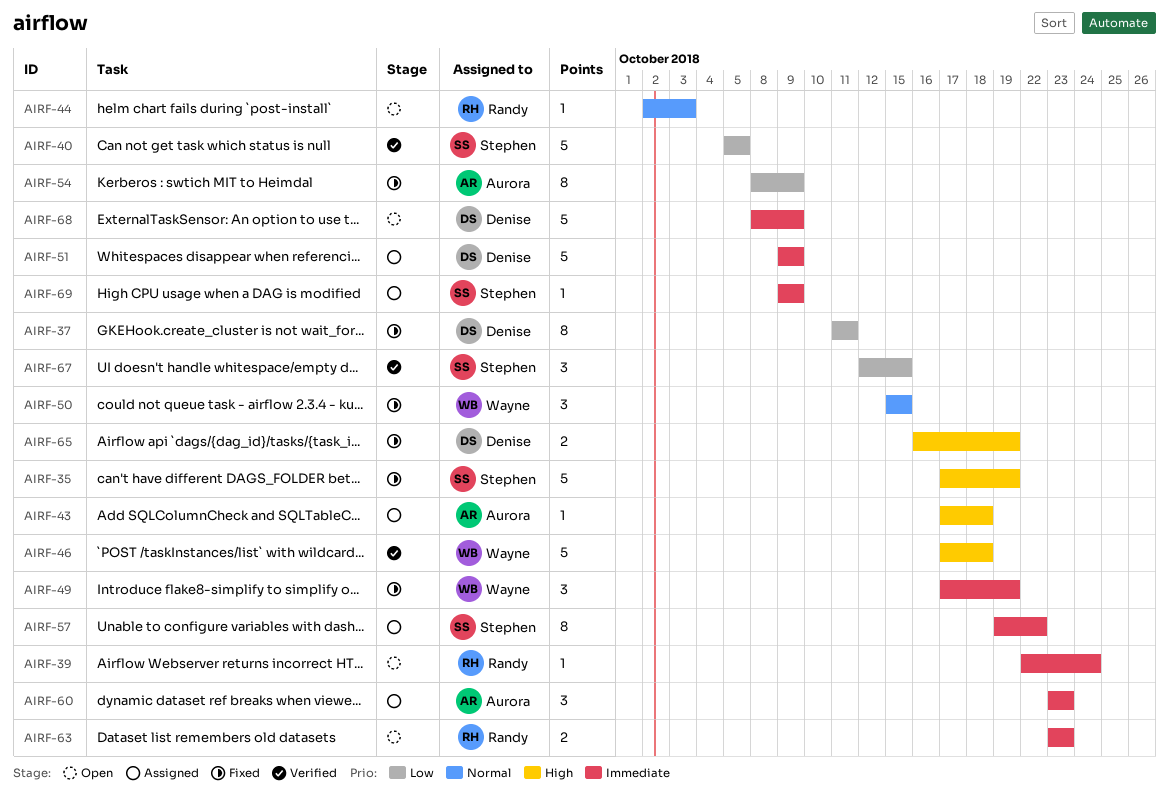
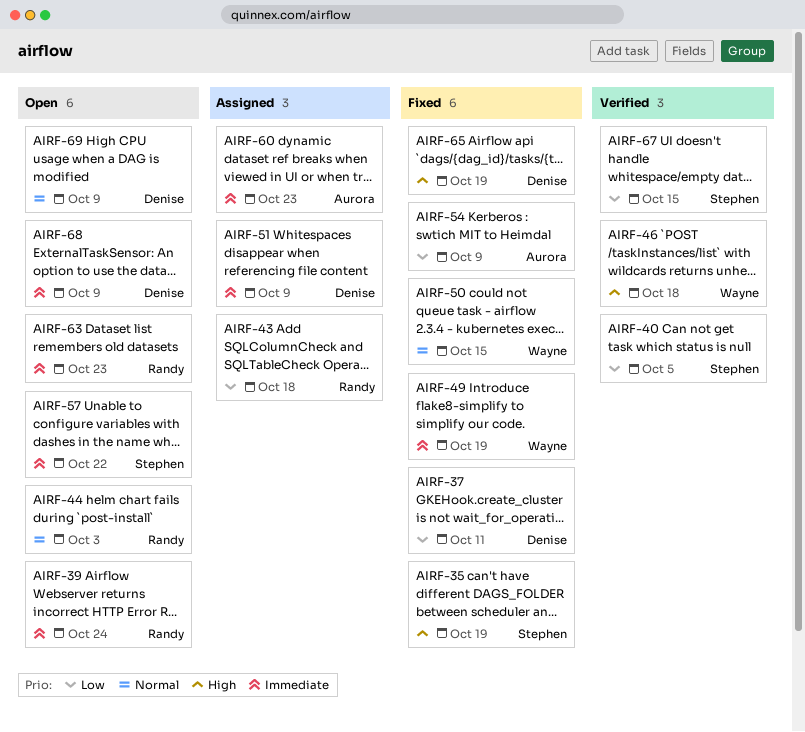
AIRF-43, owner: Aurora -> Randy
AIRF-43, priority: High -> Low
AIRF-57, status: Assigned -> Open
AIRF-69, status: Assigned -> Open
AIRF-69, owner: Stephen -> Denise
AIRF-69, priority: Immediate -> Normal

